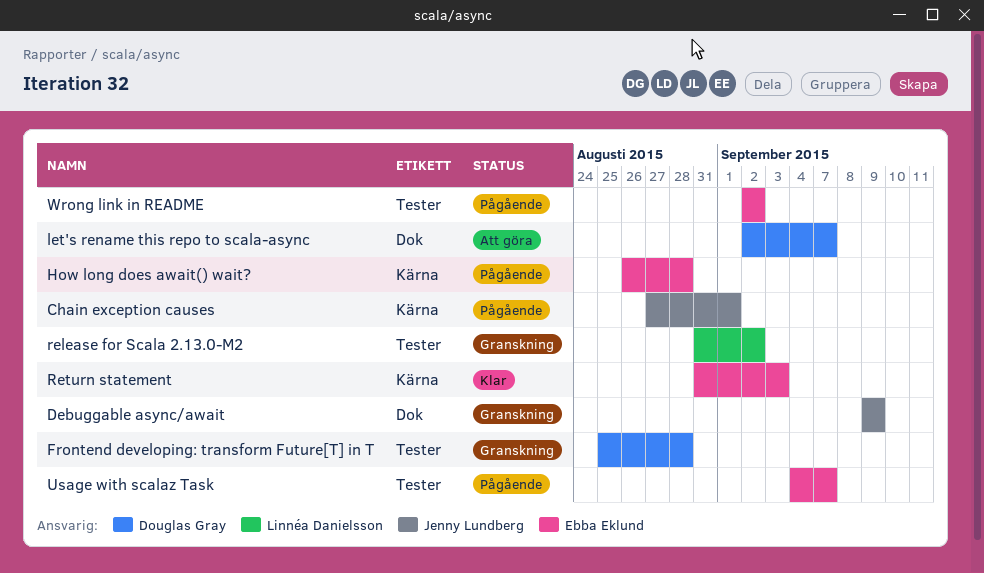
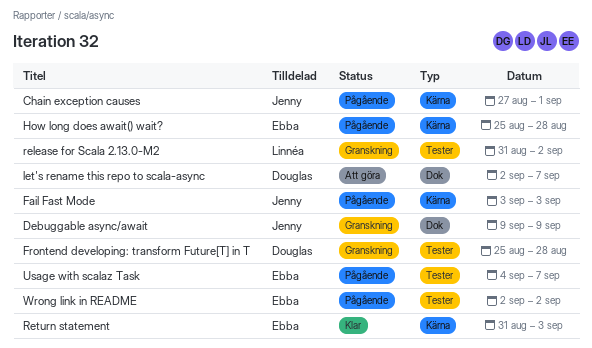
Fail Fast Mode: none -> present
How long does await() wait?, start: Aug 26 -> Aug 25

